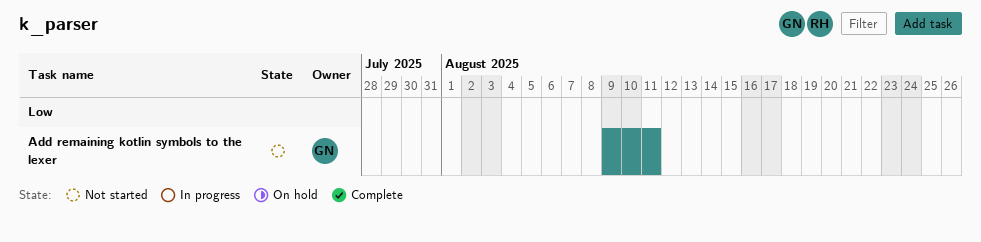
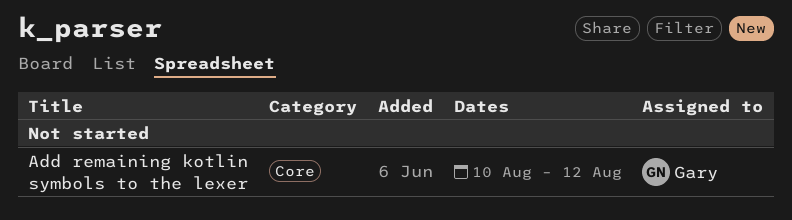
Add remaining kotlin symbols to the lexer, start: Aug 9 -> Aug 10
Add remaining kotlin symbols to the lexer, due: Aug 11 -> Aug 12

